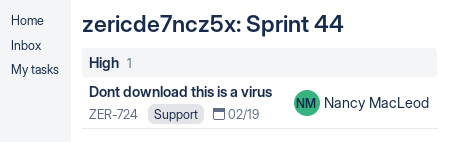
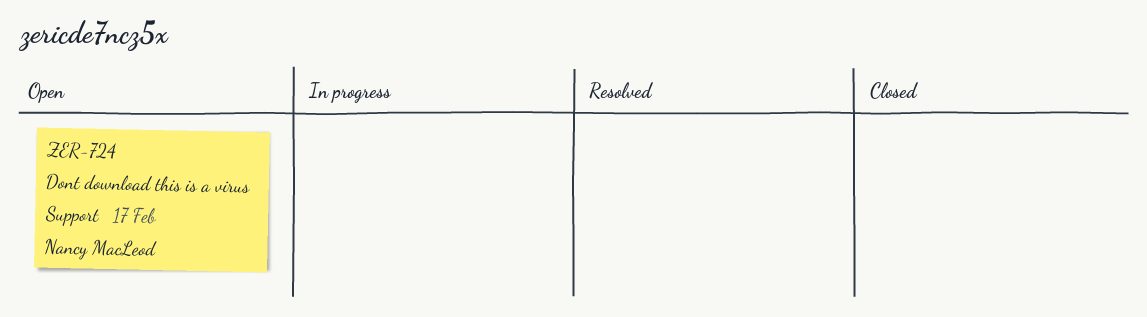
ZER-724, due: Feb 19 -> Feb 17

